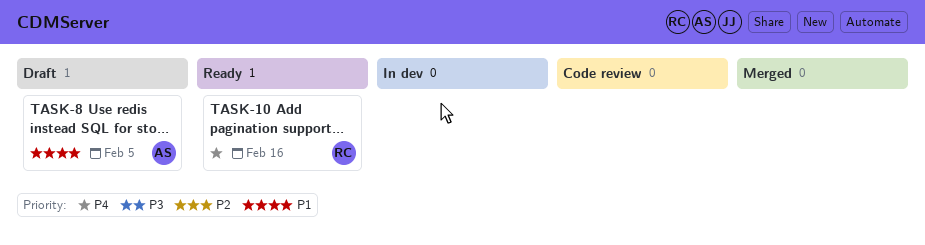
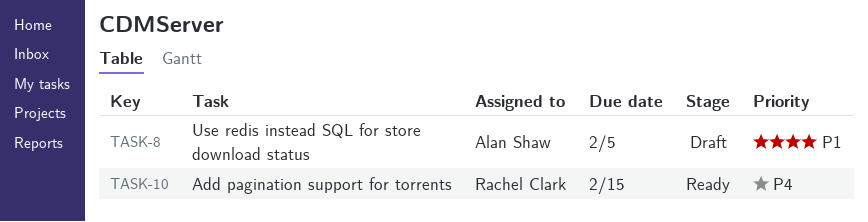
TASK-10, due: Feb 16 -> Feb 15

